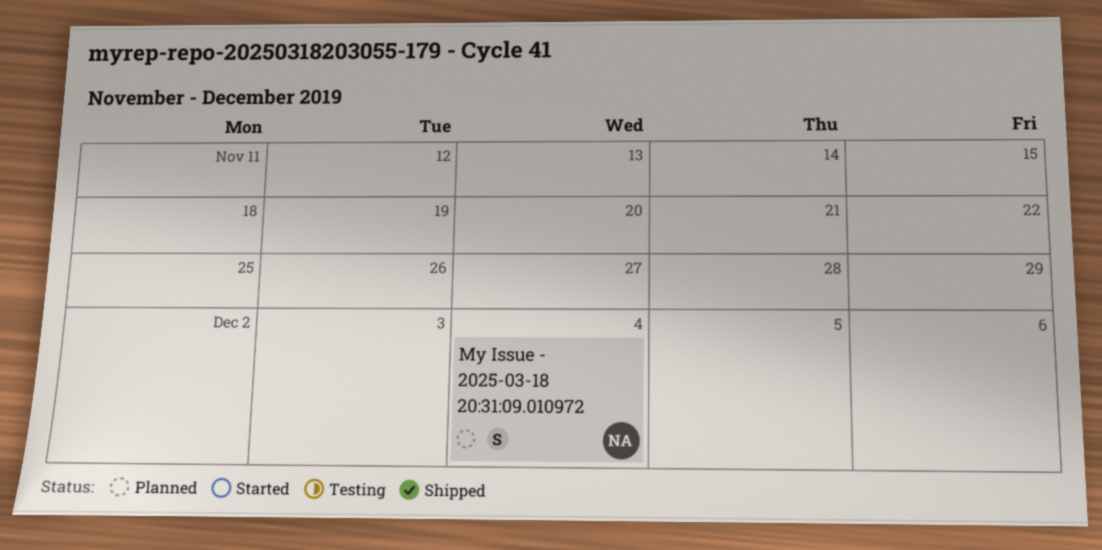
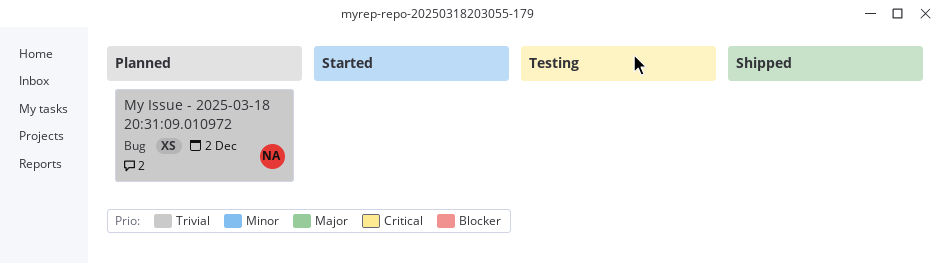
My Issue - 2025-03-18 20:31:09.010972, estimate: S -> XS
My Issue - 2025-03-18 20:31:09.010972, due: Dec 4 -> Dec 2

